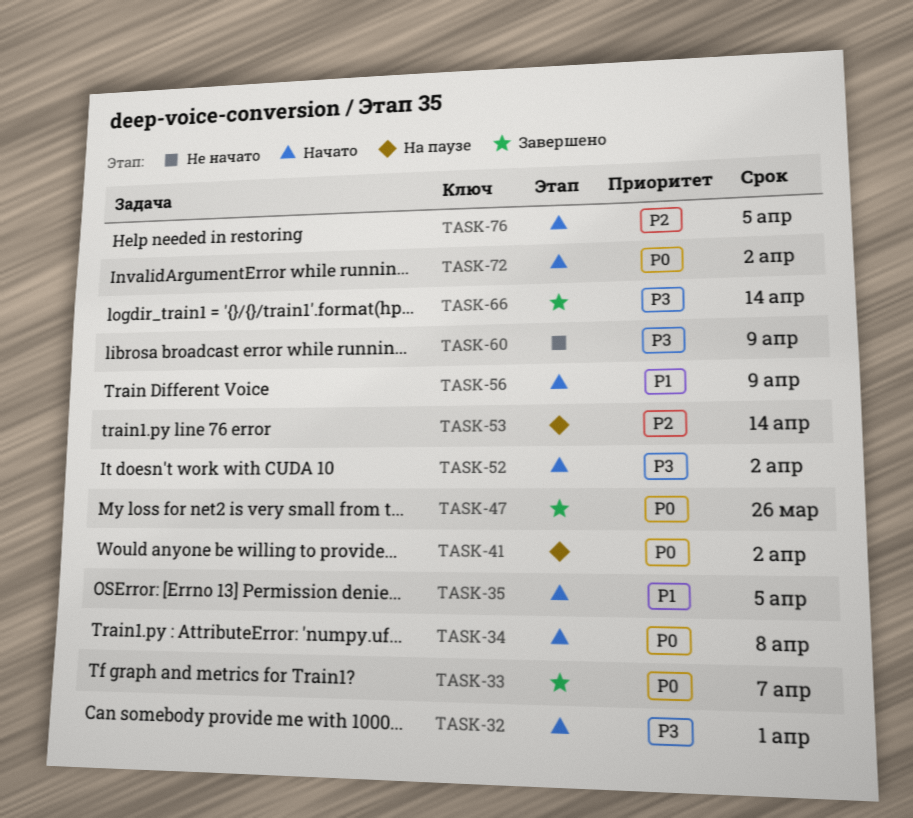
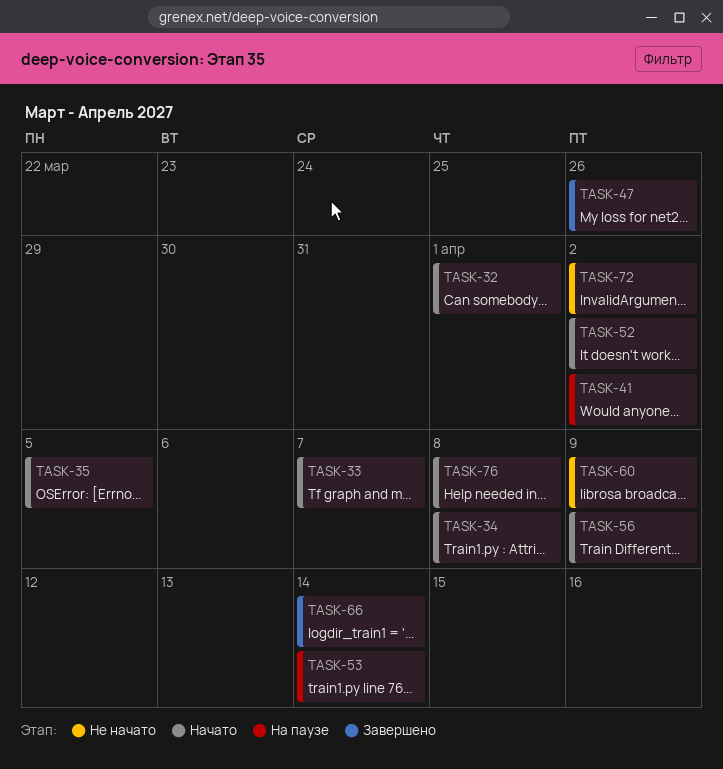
TASK-33, status: Завершено -> Начато
TASK-72, status: Начато -> Не начато
TASK-76, due: Apr 5 -> Apr 8

